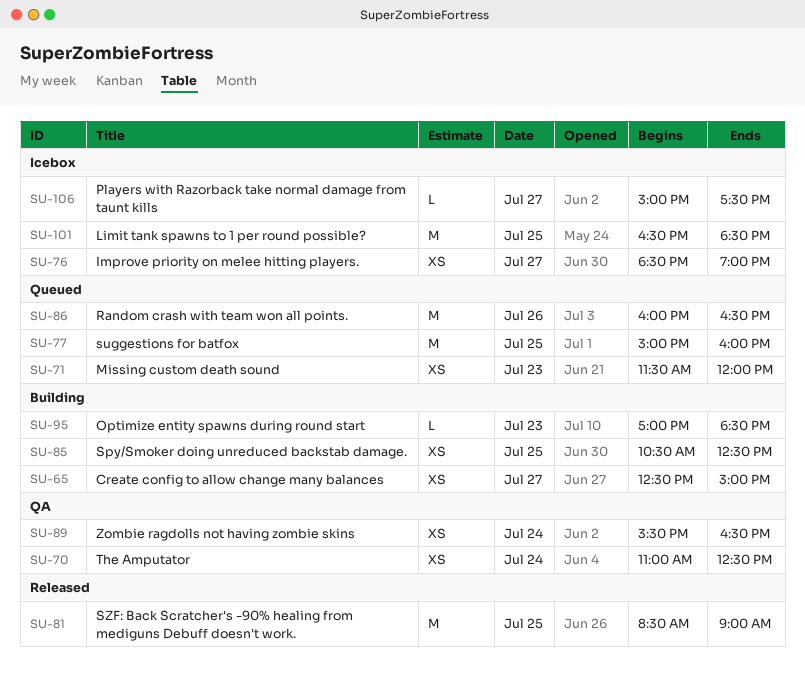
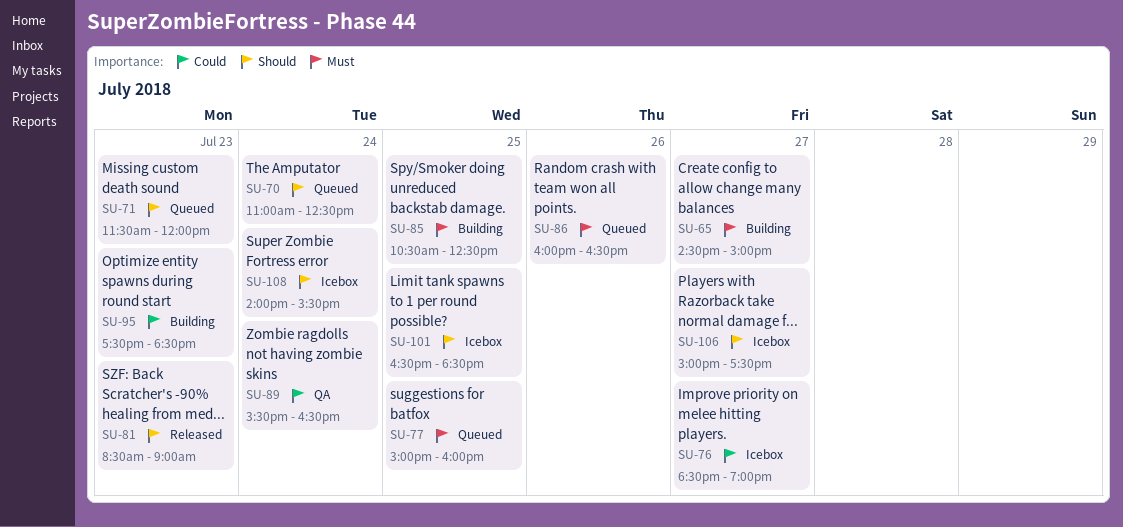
SU-65, begins: 12:30 -> 14:30
SU-70, status: QA -> Queued
SU-81, day: Jul 25 -> Jul 23
SU-95, begins: 17:00 -> 17:30
SU-108: none -> present

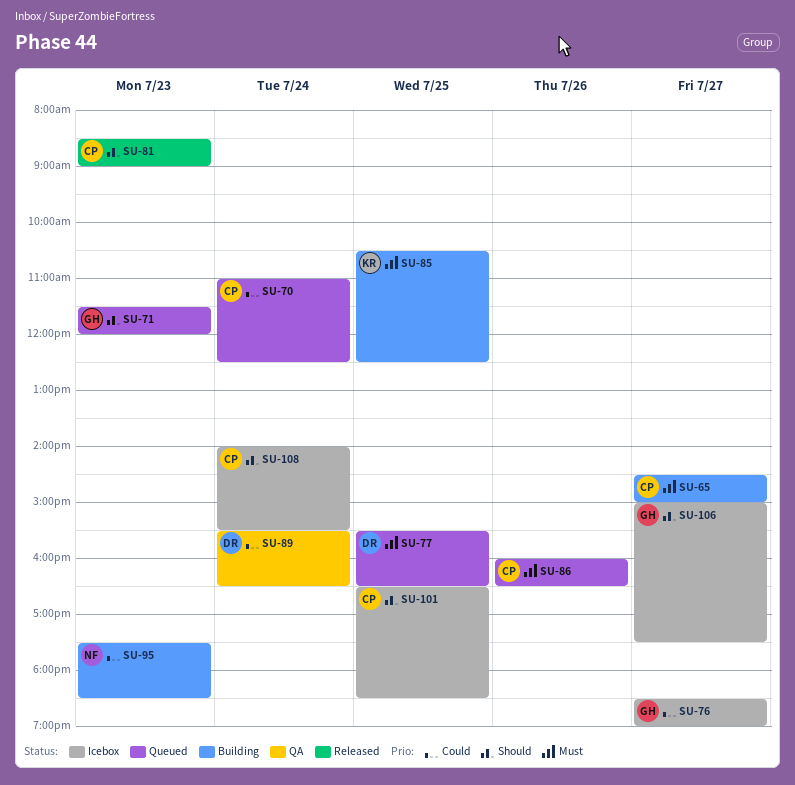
SU-70, priority: Should -> Could
SU-77, begins: 15:00 -> 15:30
SU-77, ends: 16:00 -> 16:30

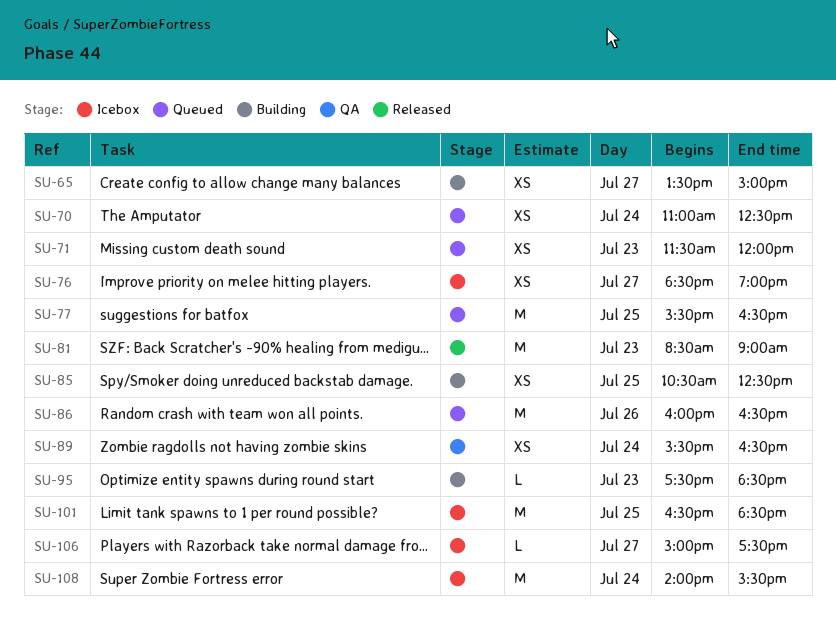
SU-65, begins: 14:30 -> 13:30

